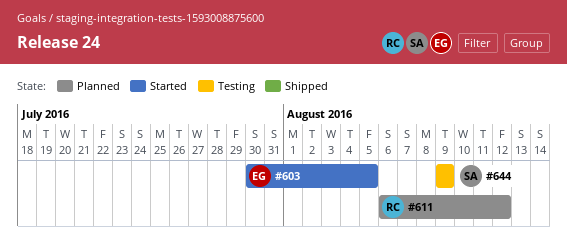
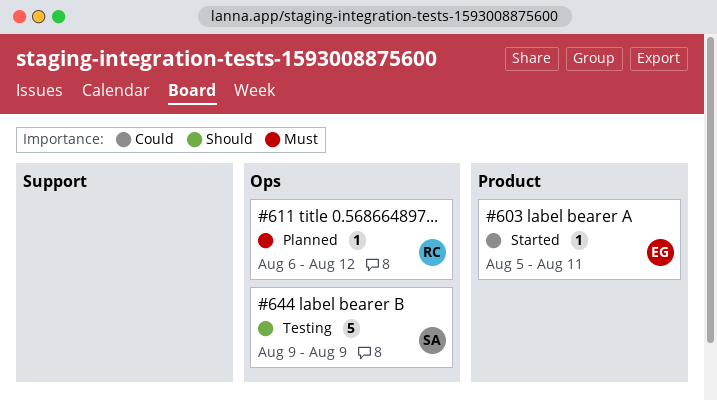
#603, start: Jul 30 -> Aug 5
#603, due: Aug 5 -> Aug 11

